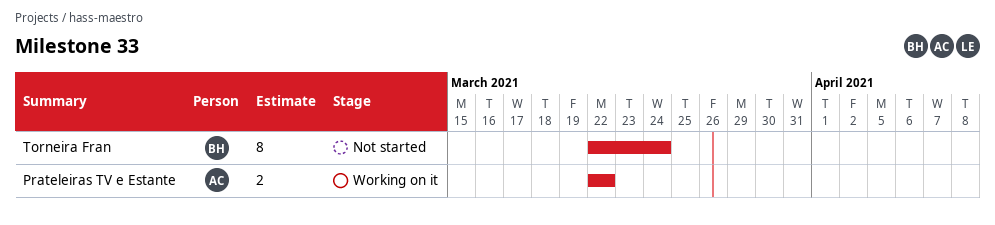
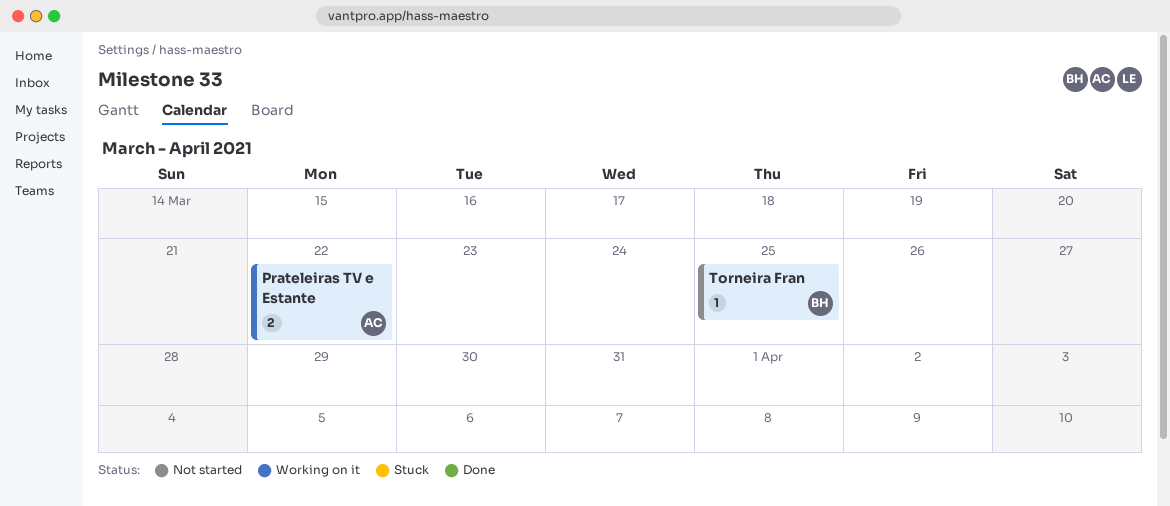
Torneira Fran, estimate: 8 -> 1
Torneira Fran, due: Mar 24 -> Mar 25

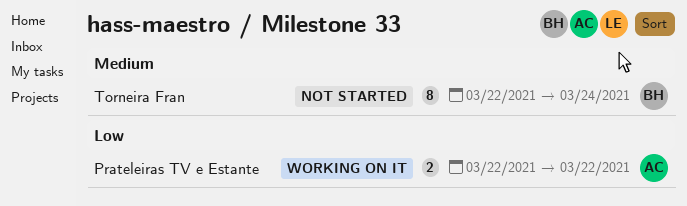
Torneira Fran, estimate: 1 -> 8
Torneira Fran, due: Mar 25 -> Mar 24

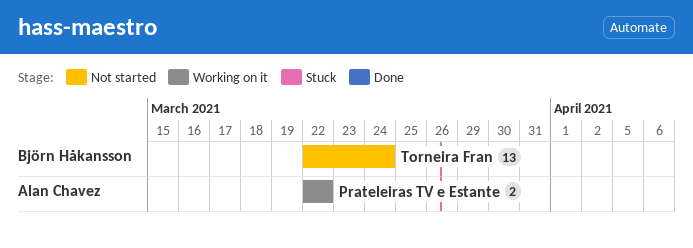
Torneira Fran, estimate: 8 -> 13

